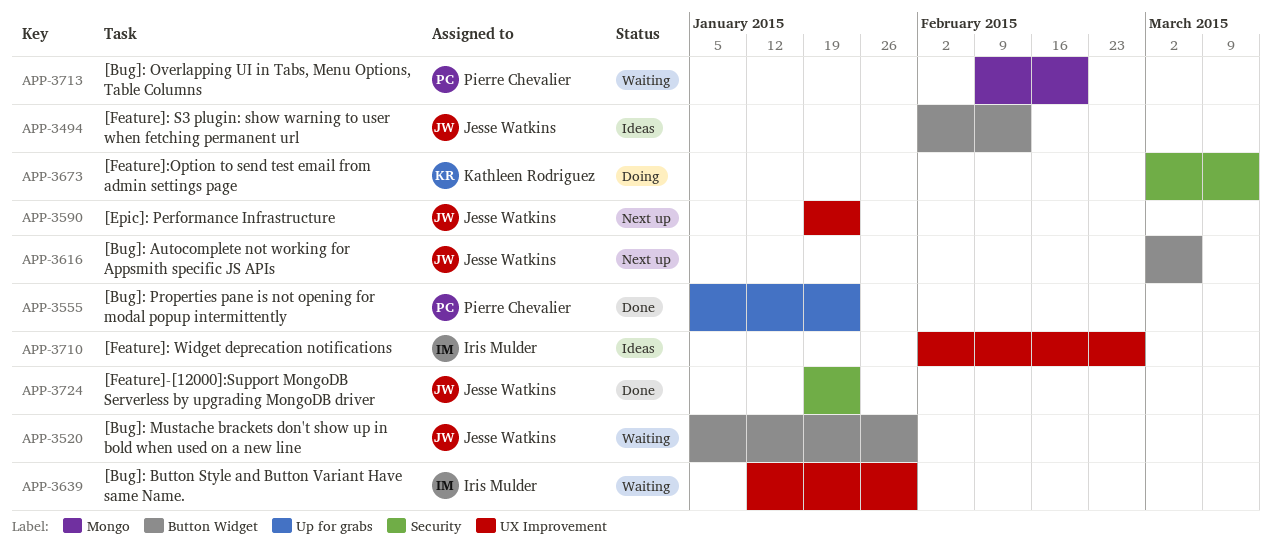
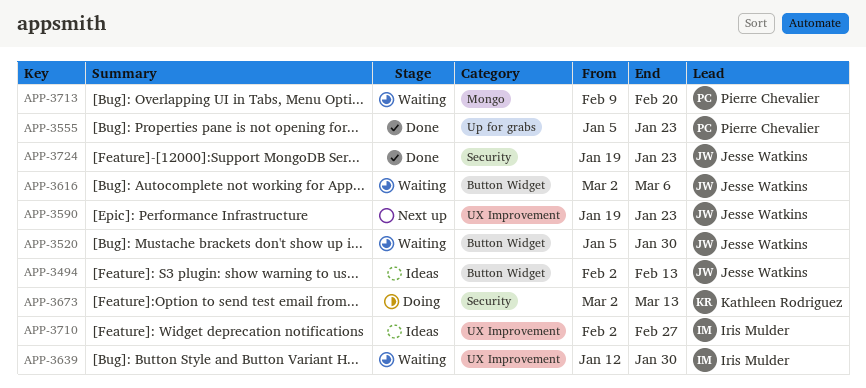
APP-3616, status: Next up -> Waiting

